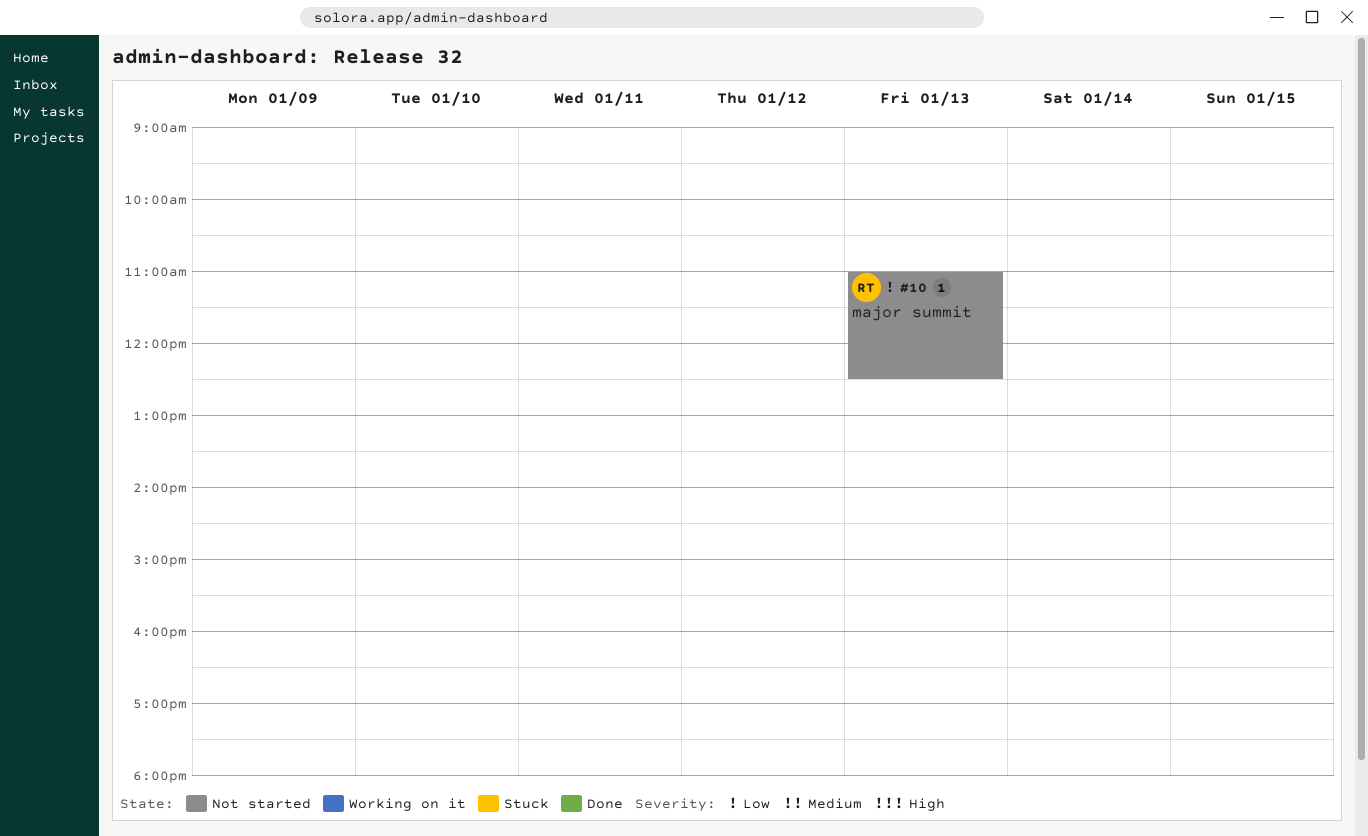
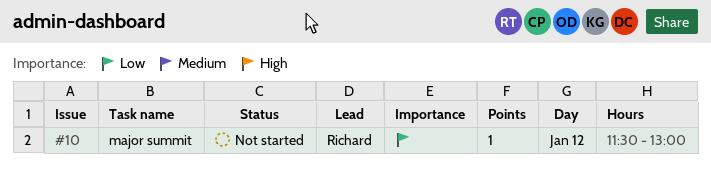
#10, day: Jan 13 -> Jan 12
#10, begins: 11:00 -> 11:30
#10, ends: 12:30 -> 13:00

